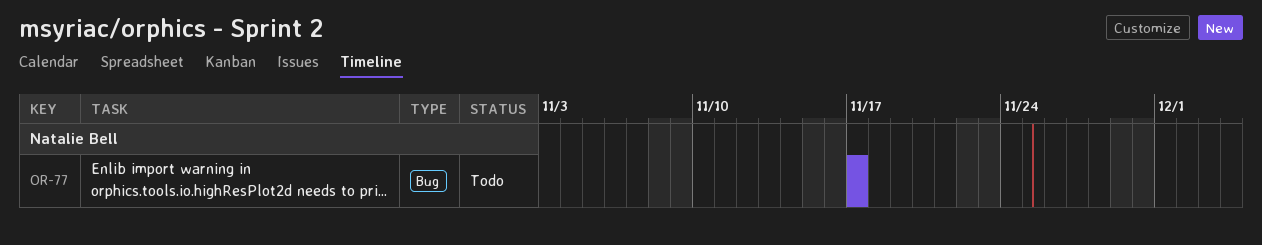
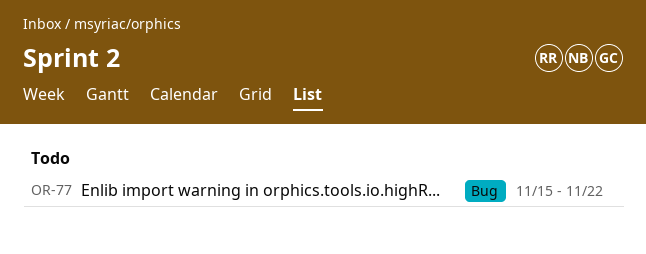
OR-77, start: Nov 17 -> Nov 15
OR-77, due: Nov 17 -> Nov 22

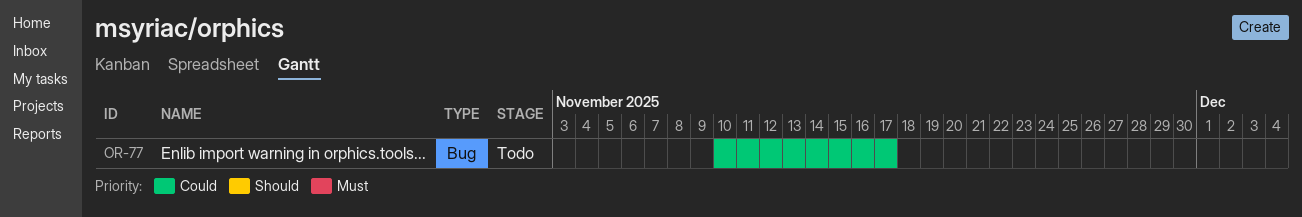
OR-77, start: Nov 15 -> Nov 10
OR-77, due: Nov 22 -> Nov 17

